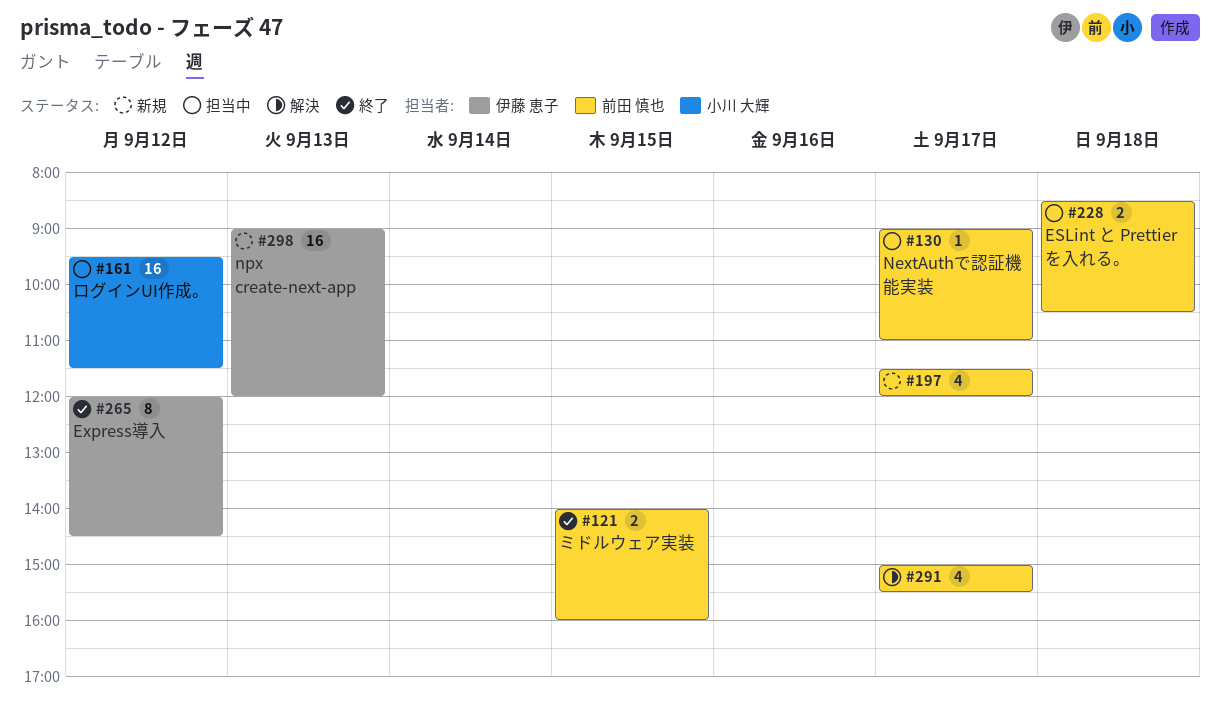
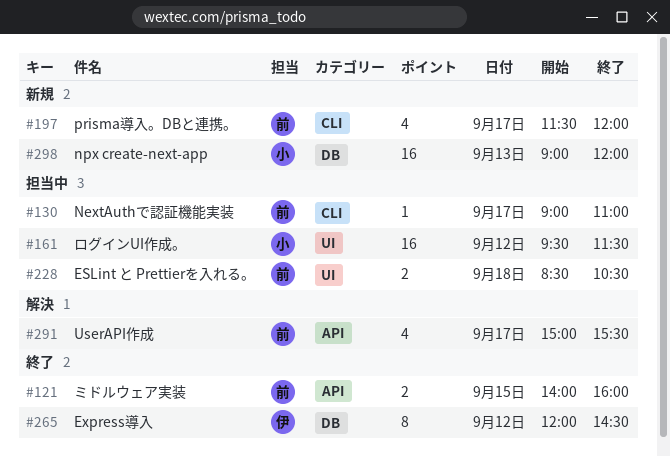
#298, owner: 伊藤 恵子 -> 小川 大輝

